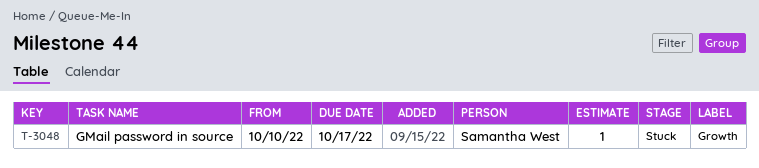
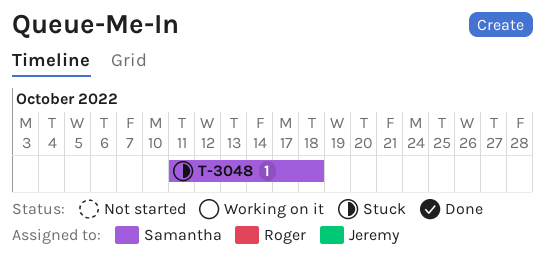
T-3048, start: Oct 10 -> Oct 11
T-3048, due: Oct 17 -> Oct 18

